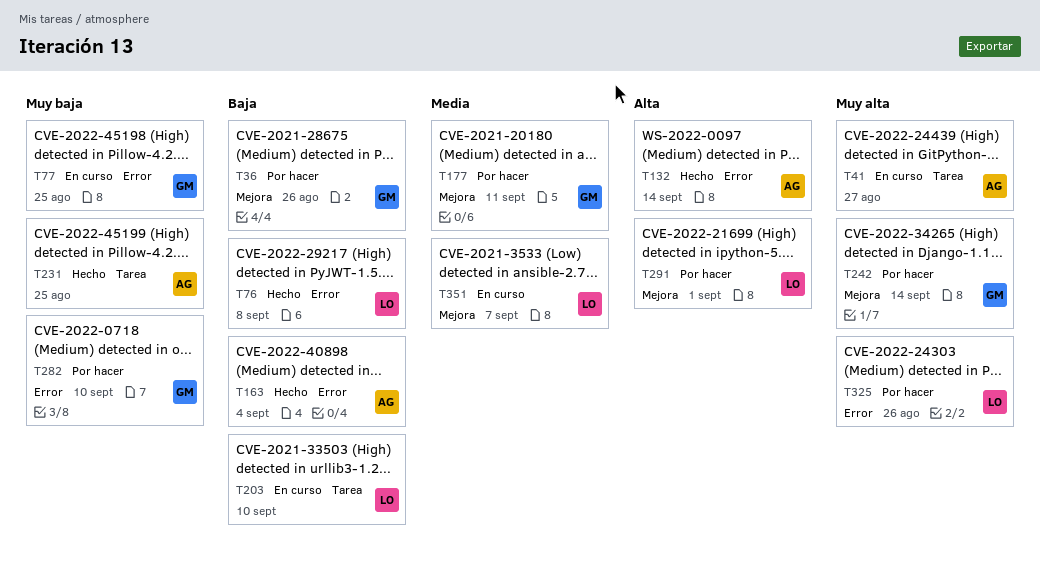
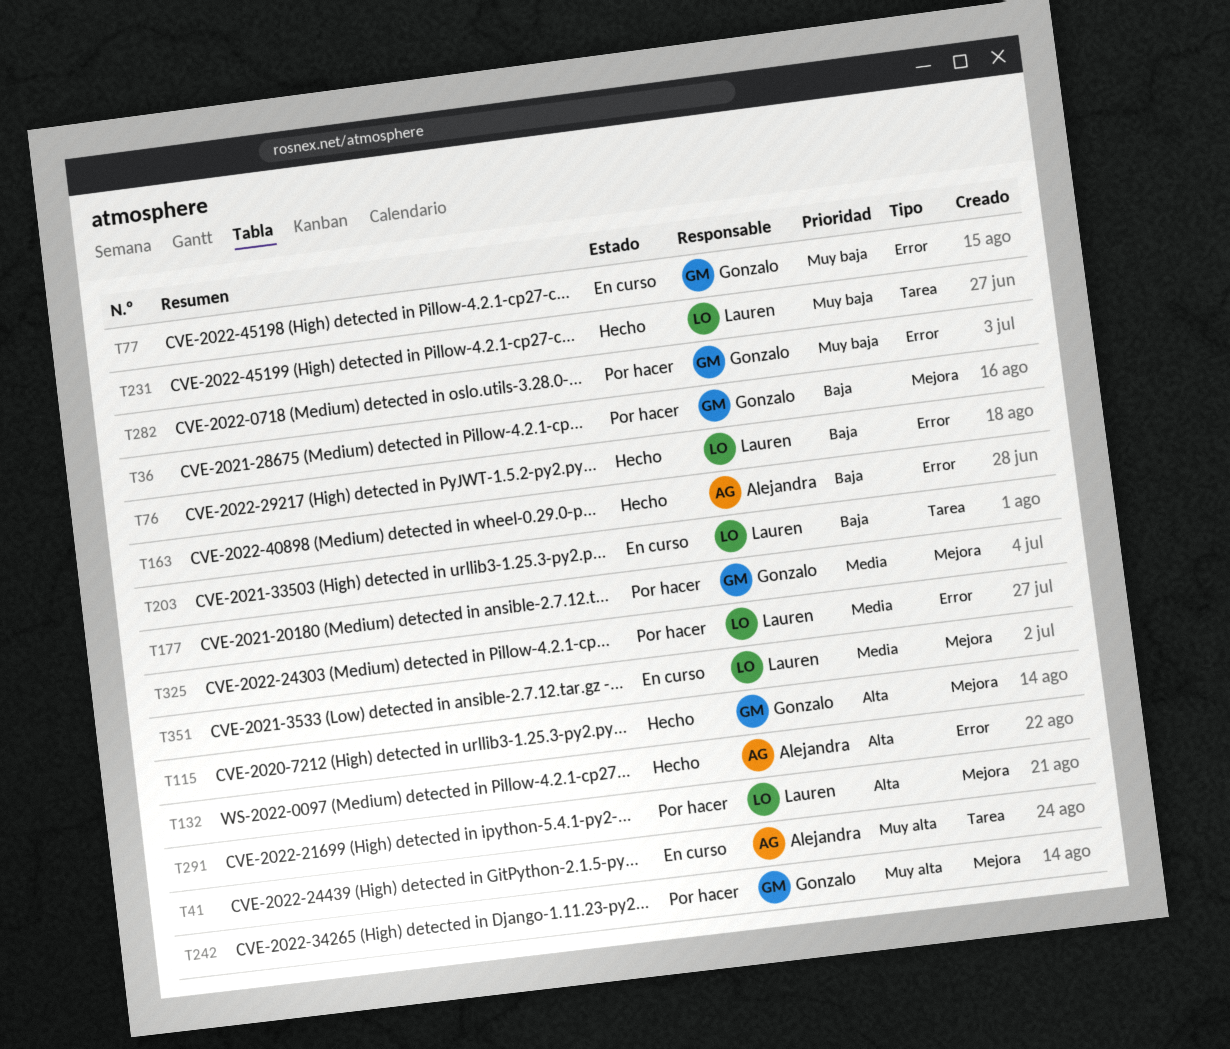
T115: none -> present
T231, owner: Alejandra -> Lauren
T325, priority: Muy alta -> Media

